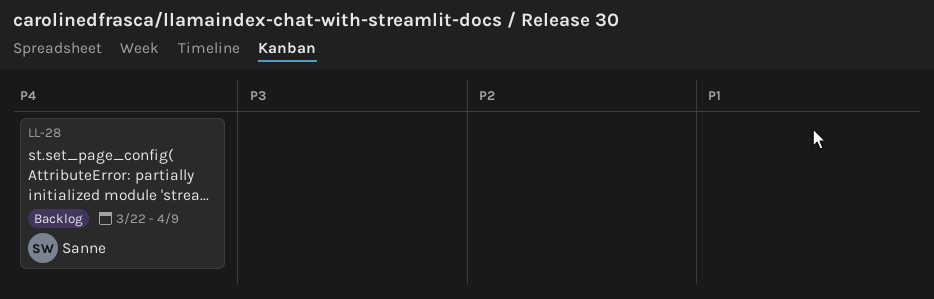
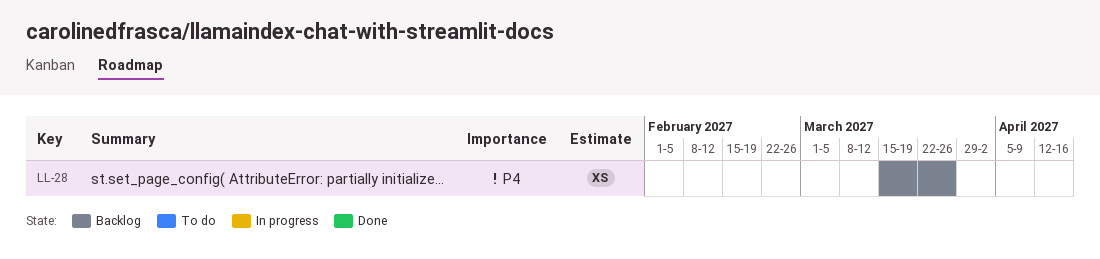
LL-28, start: Mar 22 -> Mar 15
LL-28, due: Apr 9 -> Mar 26

